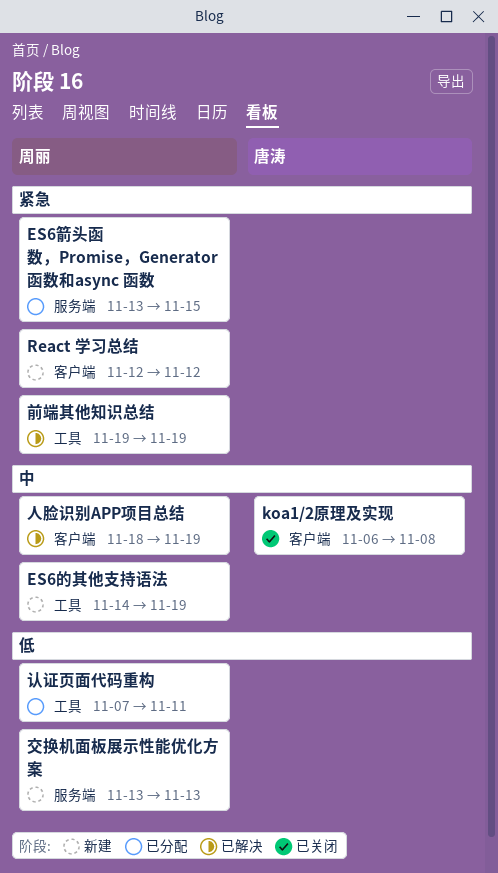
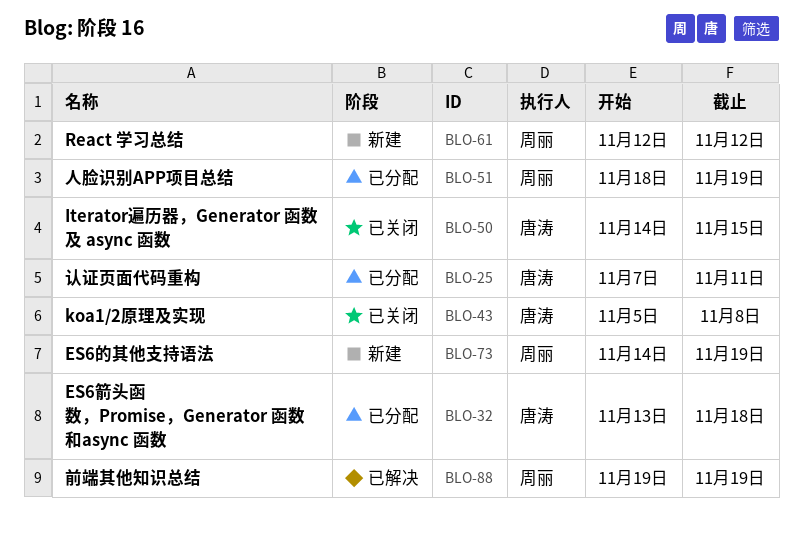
ES6箭头函数，Promise，Generator 函数和async 函数, owner: 周丽 -> 唐涛
ES6箭头函数，Promise，Generator 函数和async 函数, due: Nov 15 -> Nov 18
Iterator遍历器，Generator 函数及 async 函数: none -> present
koa1/2原理及实现, start: Nov 6 -> Nov 5
交换机面板展示性能优化方案: present -> none
人脸识别APP项目总结, status: 已解决 -> 已分配
认证页面代码重构, owner: 周丽 -> 唐涛

